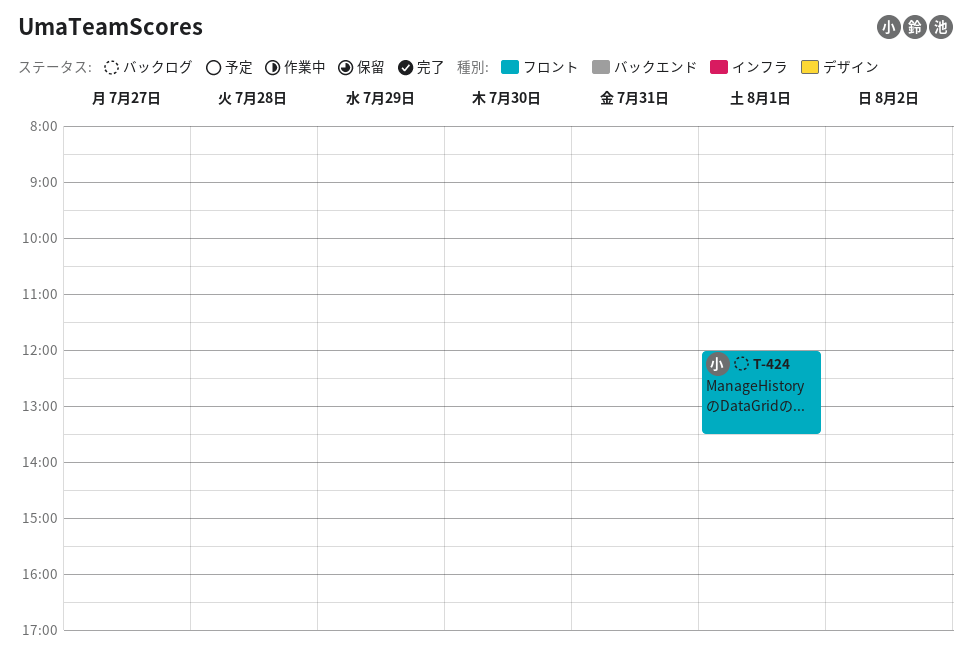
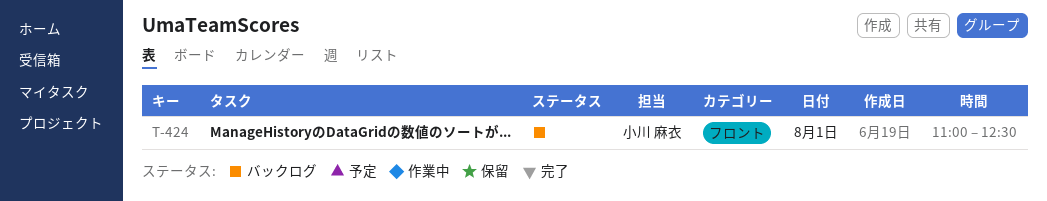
T-424, begins: 12:00 -> 11:00
T-424, ends: 13:30 -> 12:30

